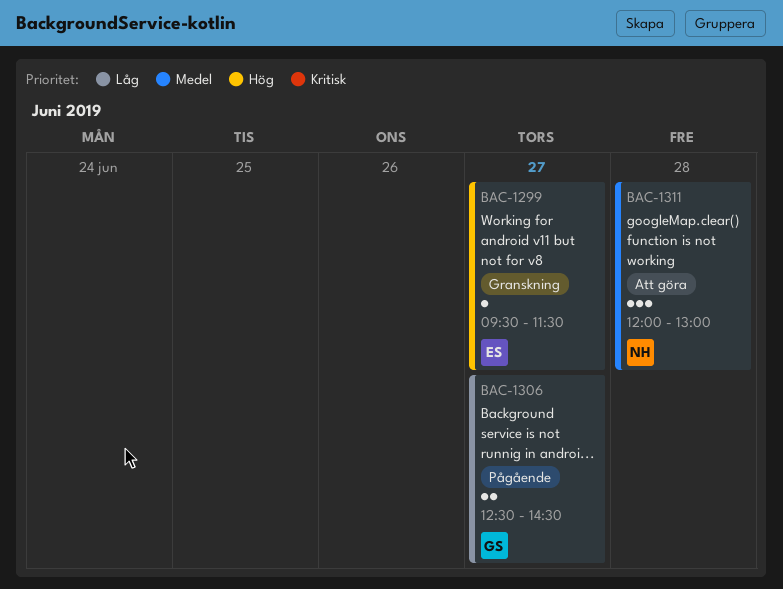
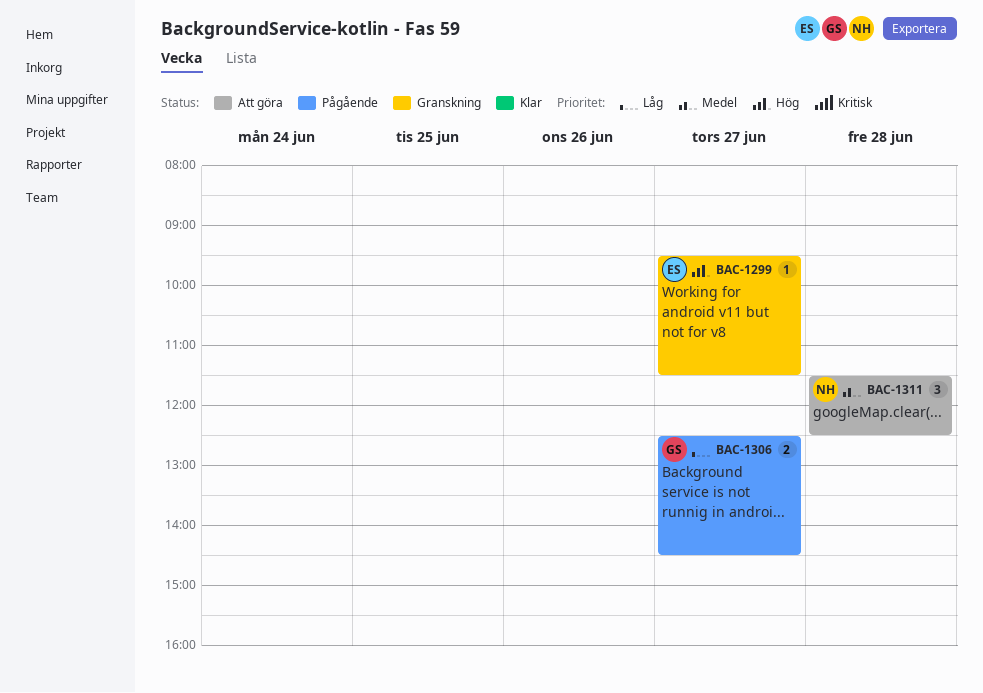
BAC-1311, begins: 12:00 -> 11:30
BAC-1311, ends: 13:00 -> 12:30

